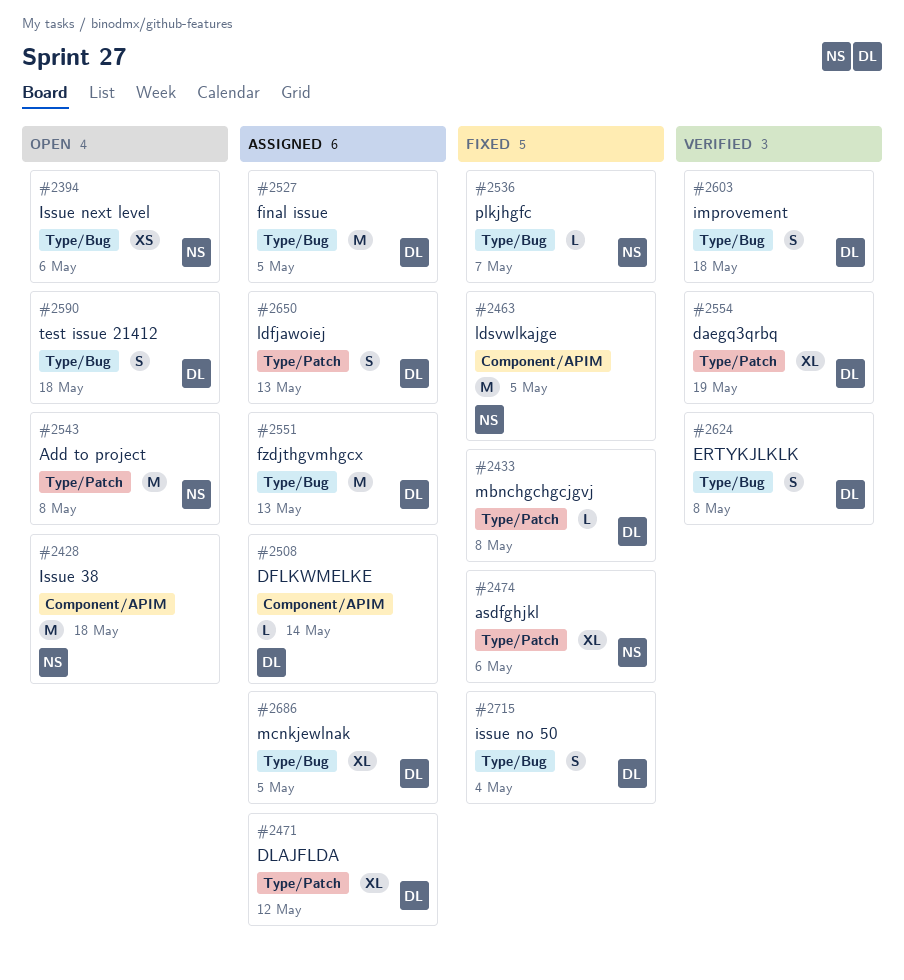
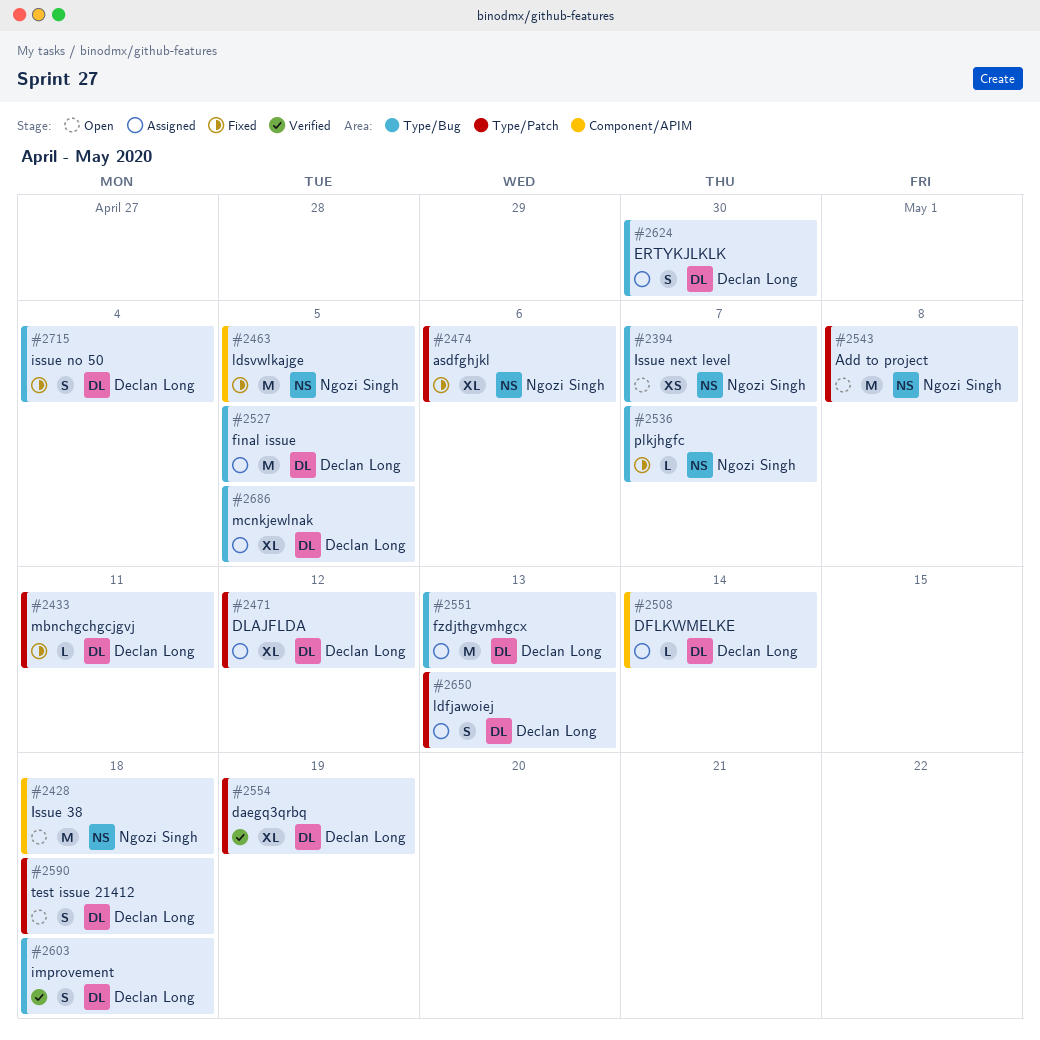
#2394, due: May 6 -> May 7
#2433, due: May 8 -> May 11
#2590, label: Type/Bug -> Type/Patch
#2624, status: Verified -> Assigned
#2624, due: May 8 -> Apr 30

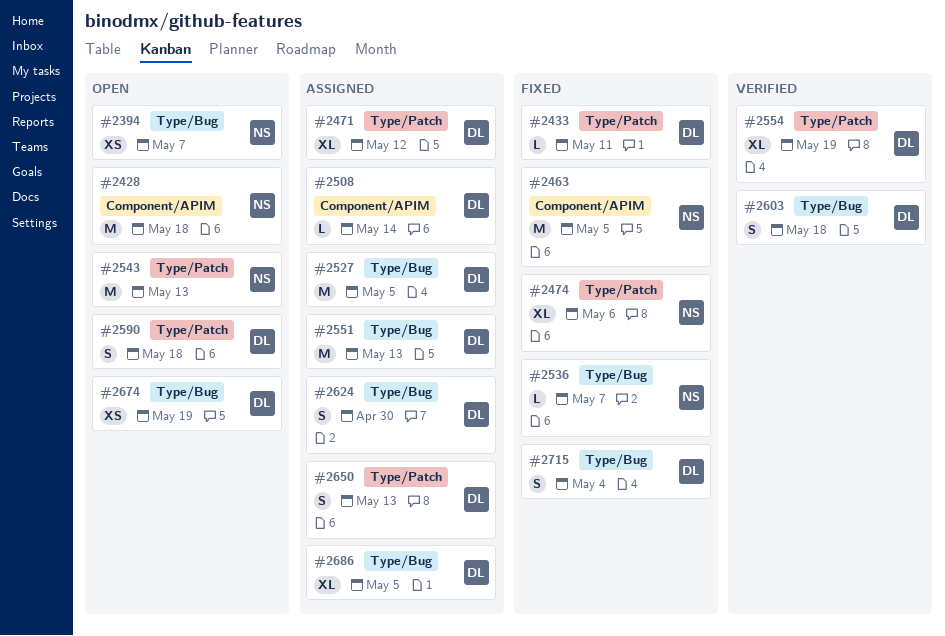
#2543, due: May 8 -> May 13
#2674: none -> present

